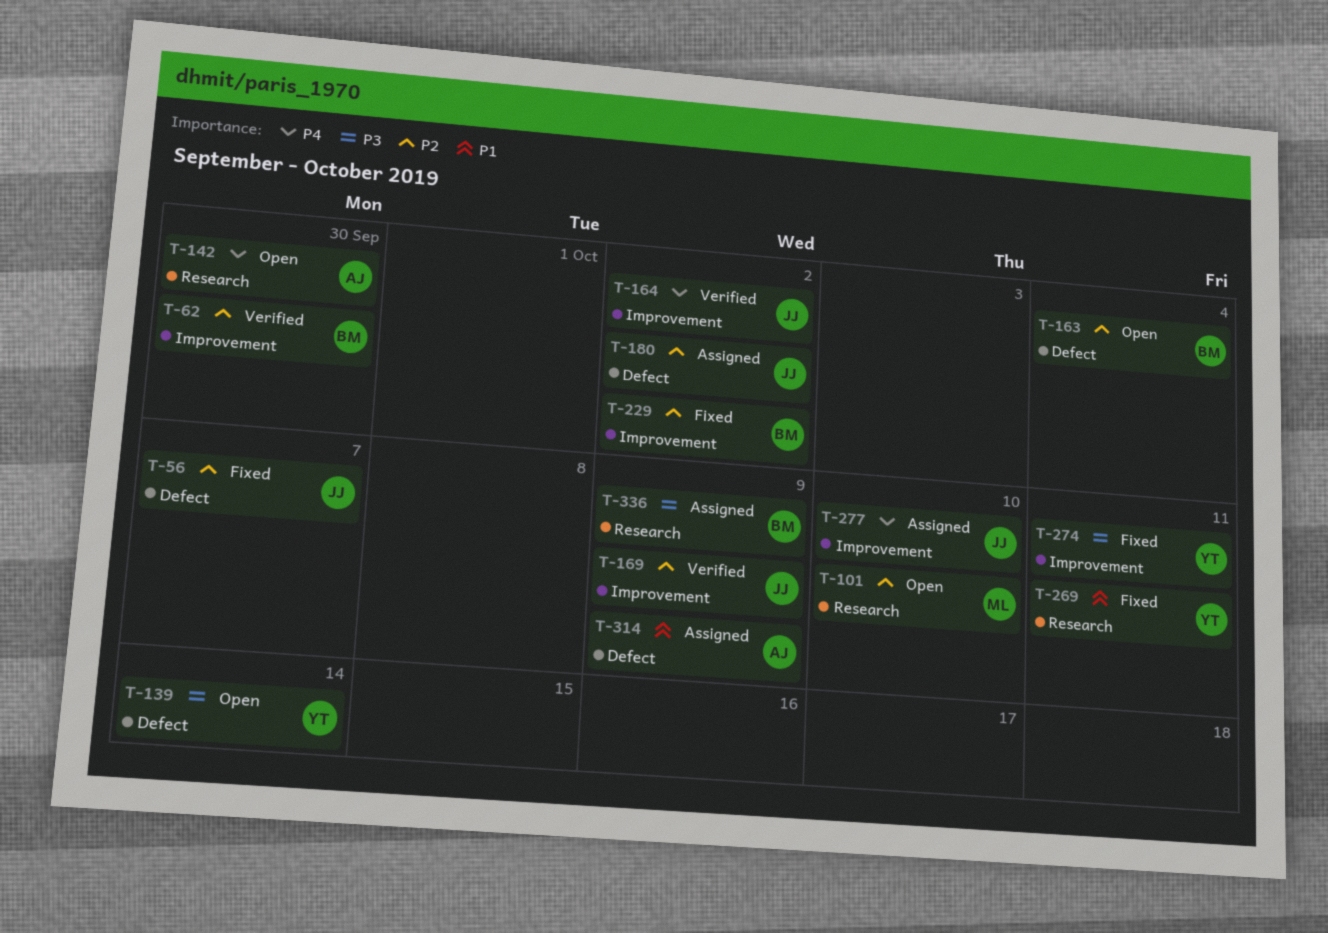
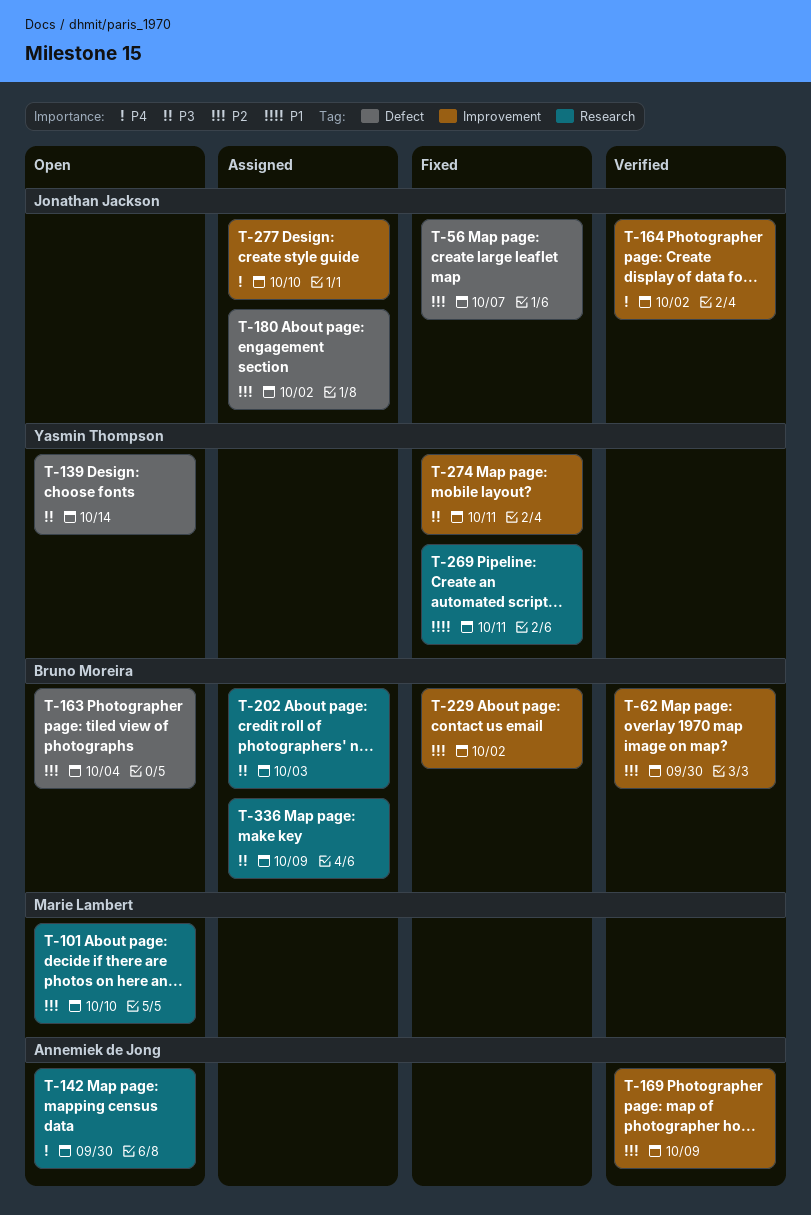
T-169, owner: Jonathan Jackson -> Annemiek de Jong
T-202: none -> present
T-314: present -> none

